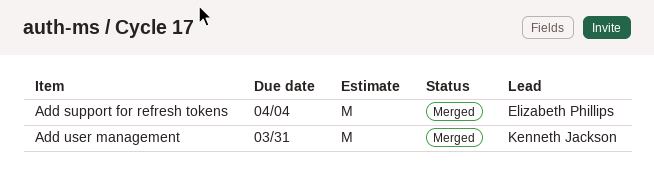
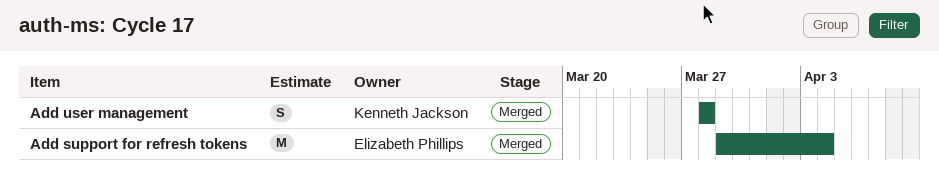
Add user management, estimate: M -> S
Add user management, due: Mar 31 -> Mar 28

